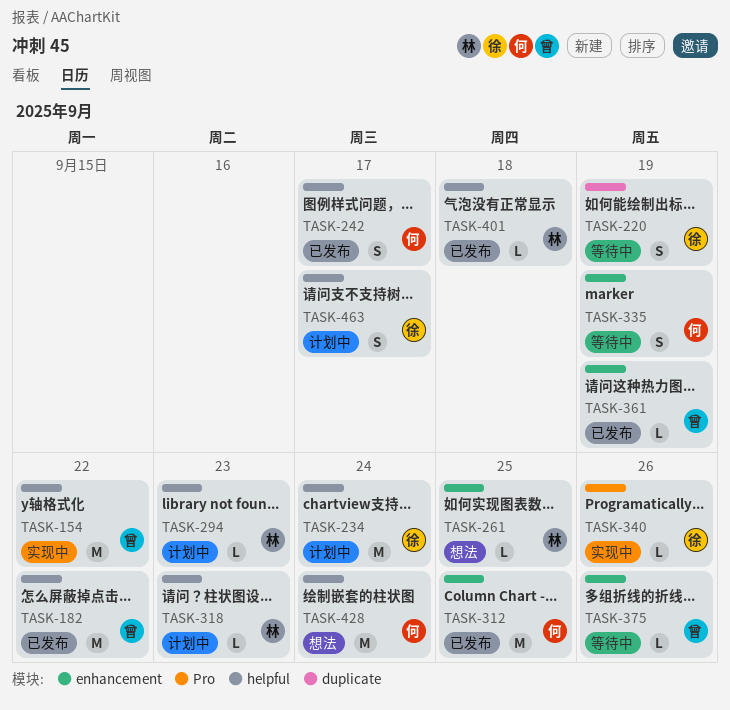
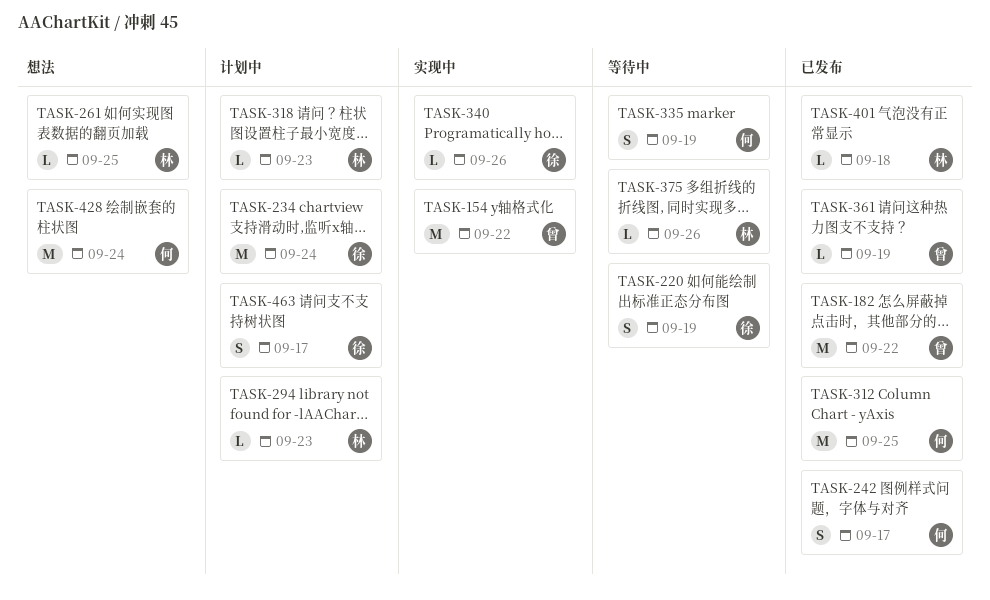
TASK-375, owner: 曾 -> 林

